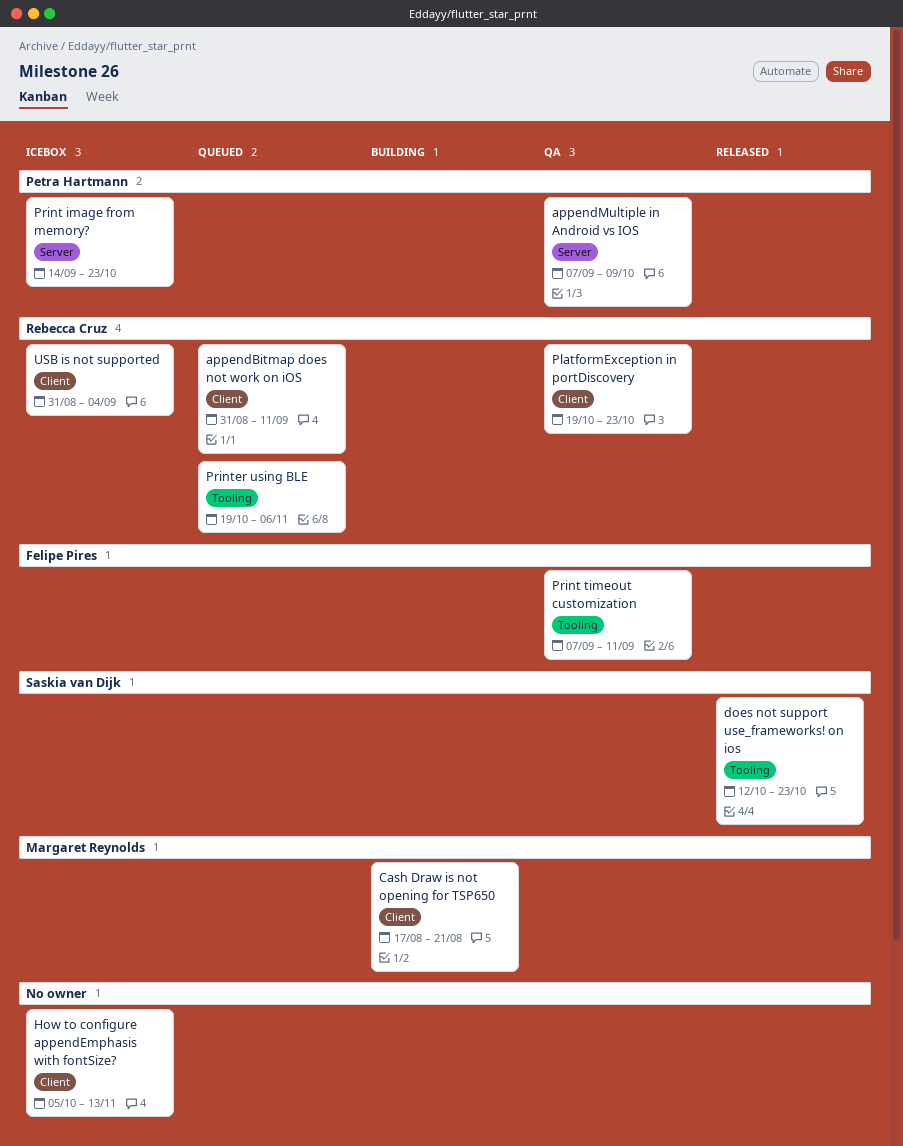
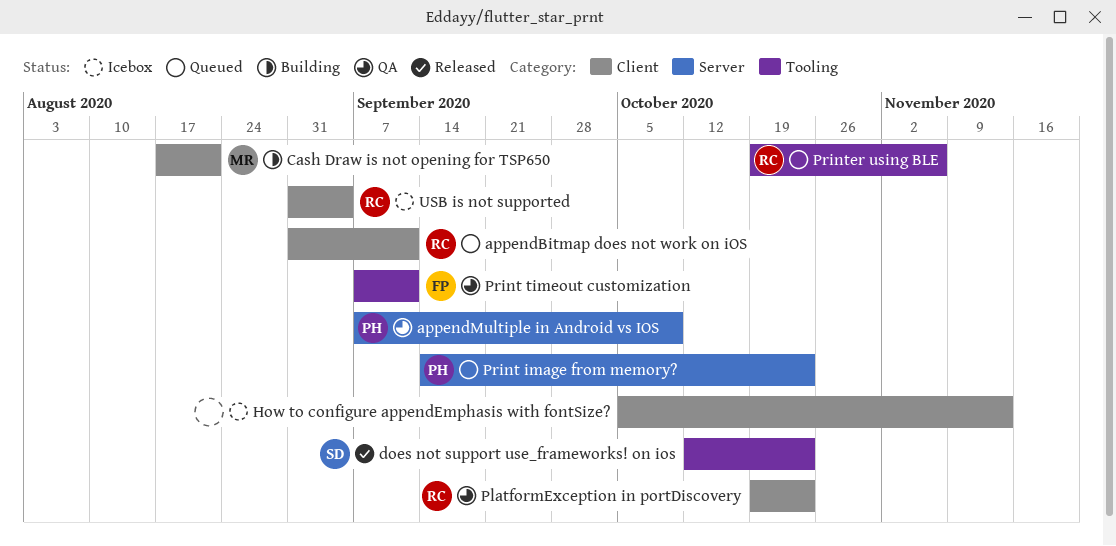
Print image from memory?, status: Icebox -> Queued

